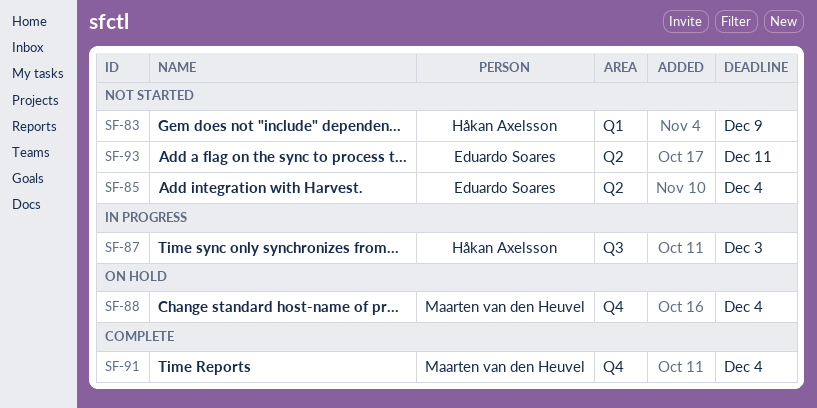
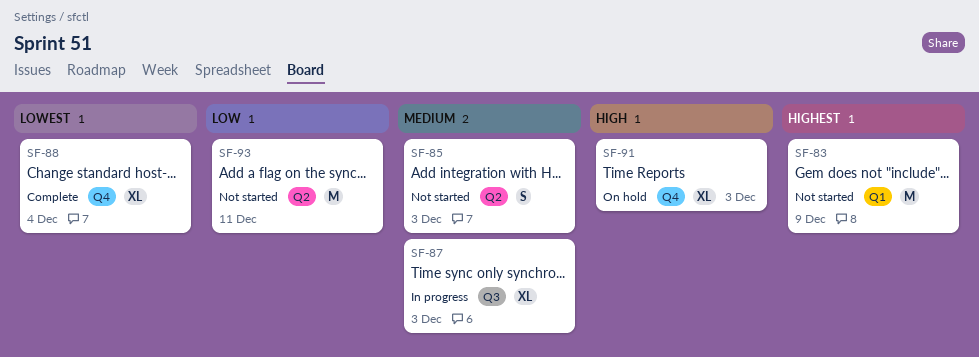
SF-85, due: Dec 4 -> Dec 3
SF-88, status: On hold -> Complete
SF-91, status: Complete -> On hold
SF-91, due: Dec 4 -> Dec 3

